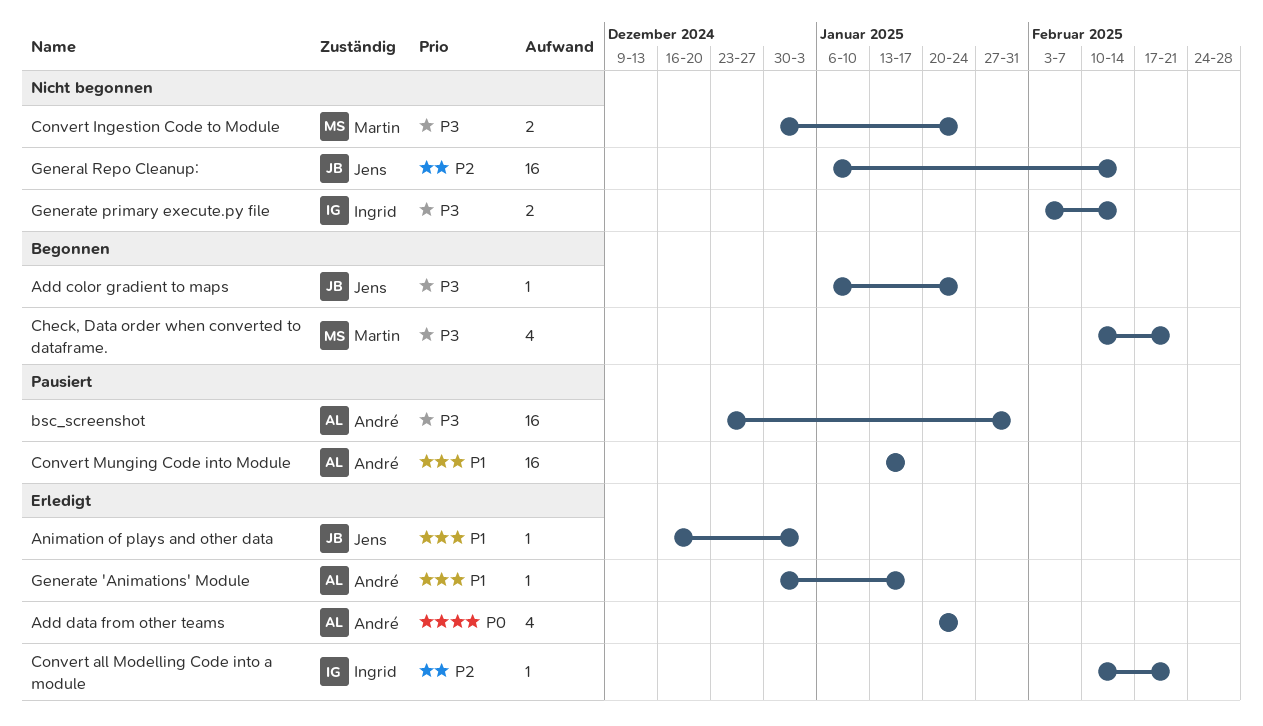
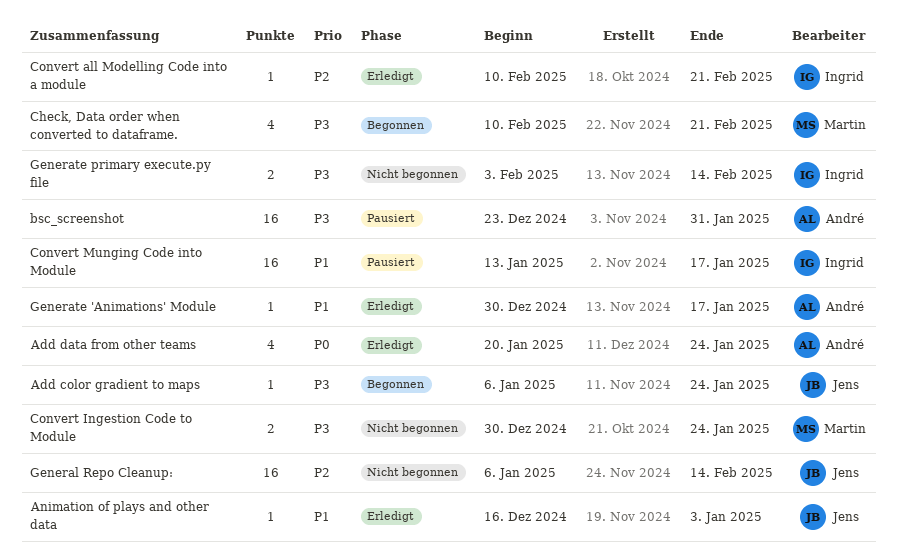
Convert Munging Code into Module, owner: André -> Ingrid

